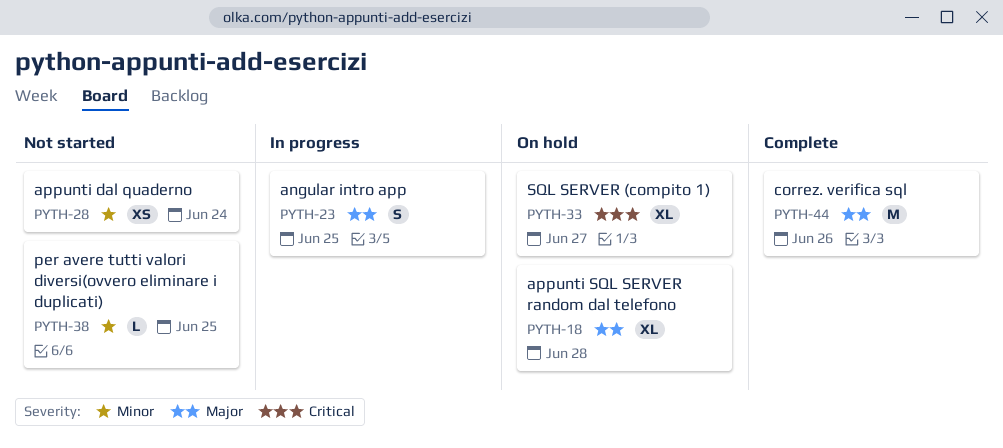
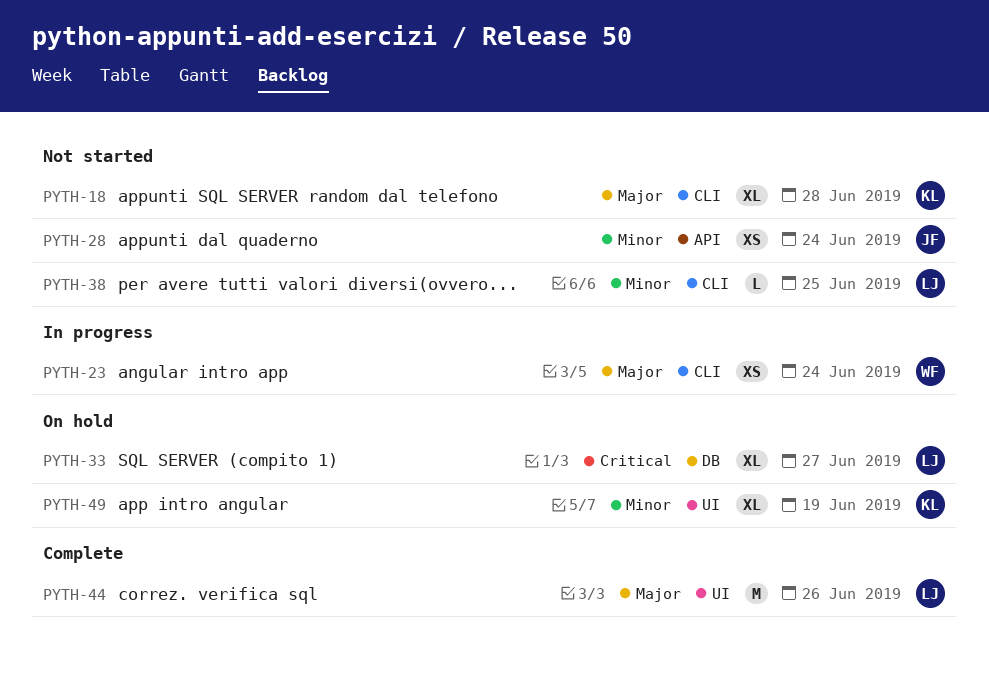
PYTH-18, status: On hold -> Not started
PYTH-23, estimate: S -> XS
PYTH-23, due: Jun 25 -> Jun 24
PYTH-49: none -> present

